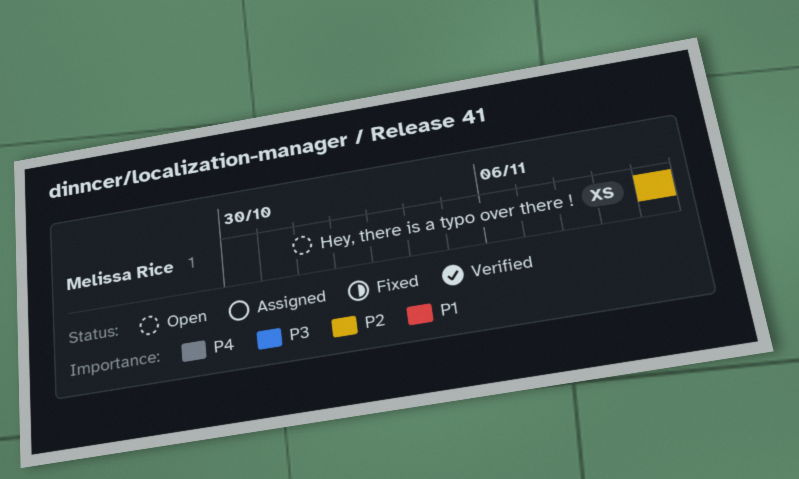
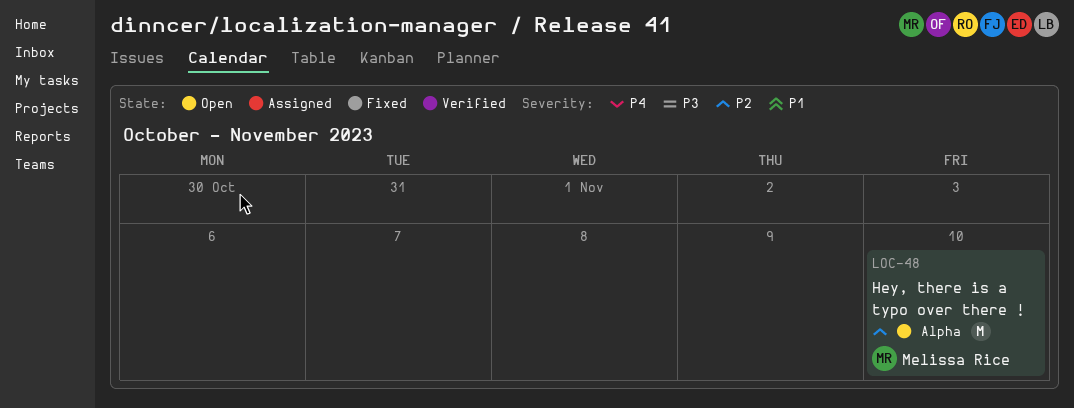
Hey, there is a typo over there !, estimate: XS -> M

